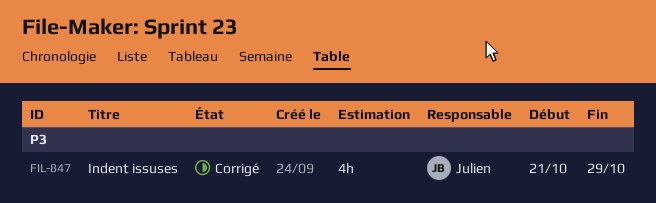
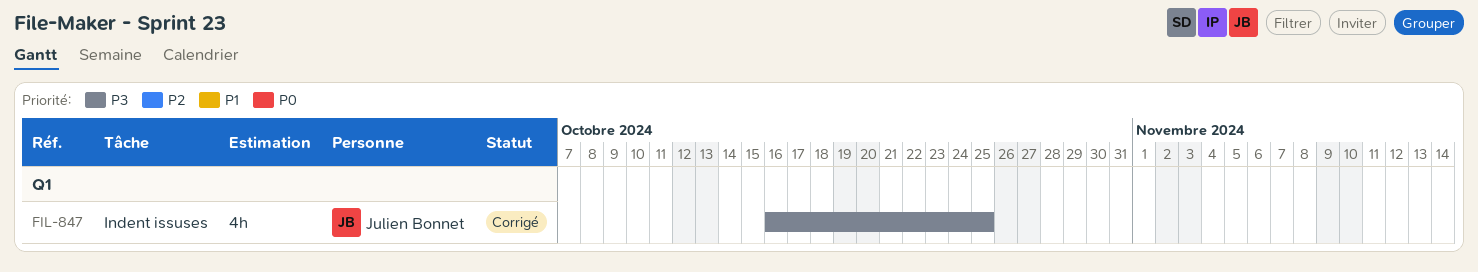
FIL-847, start: Oct 21 -> Oct 16
FIL-847, due: Oct 29 -> Oct 25

